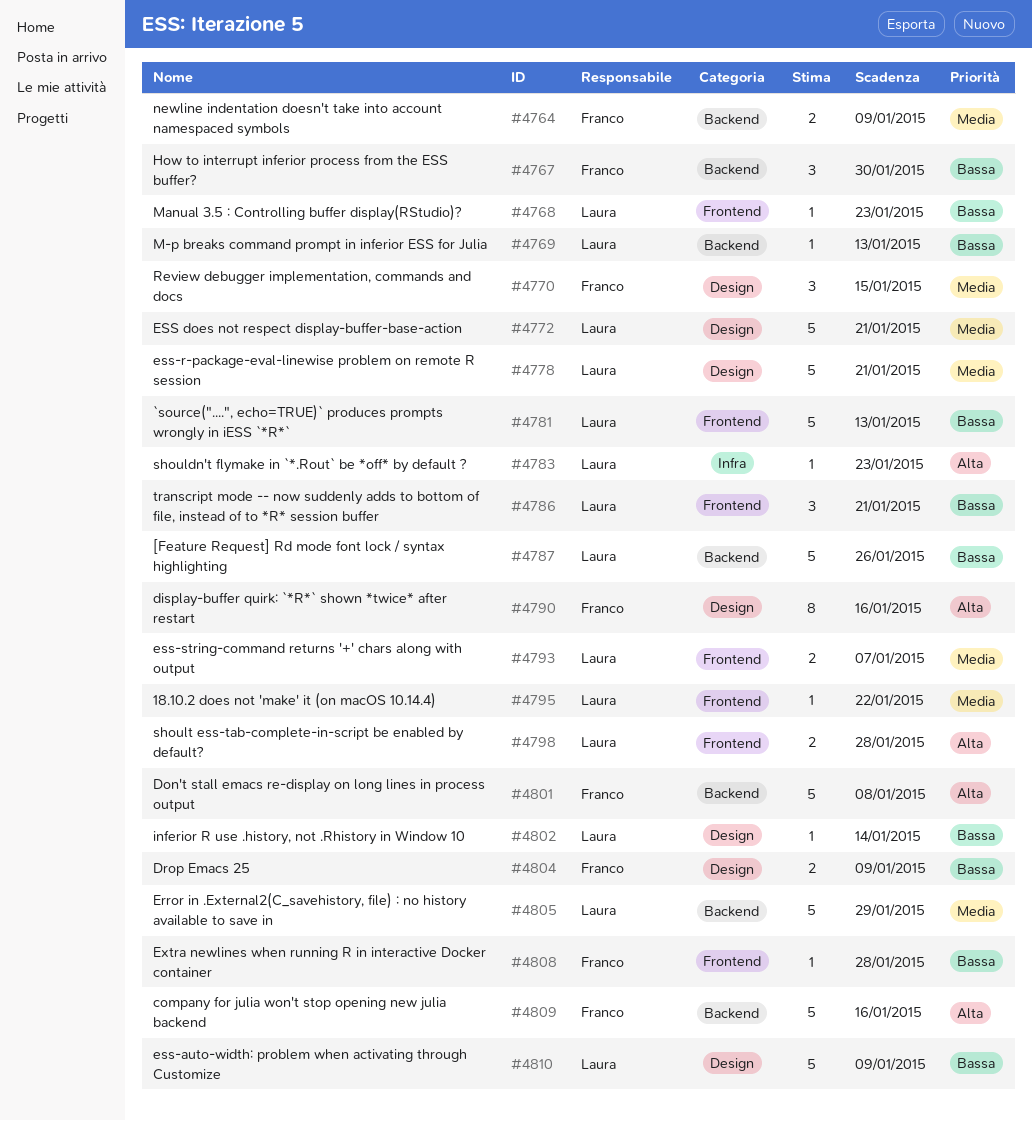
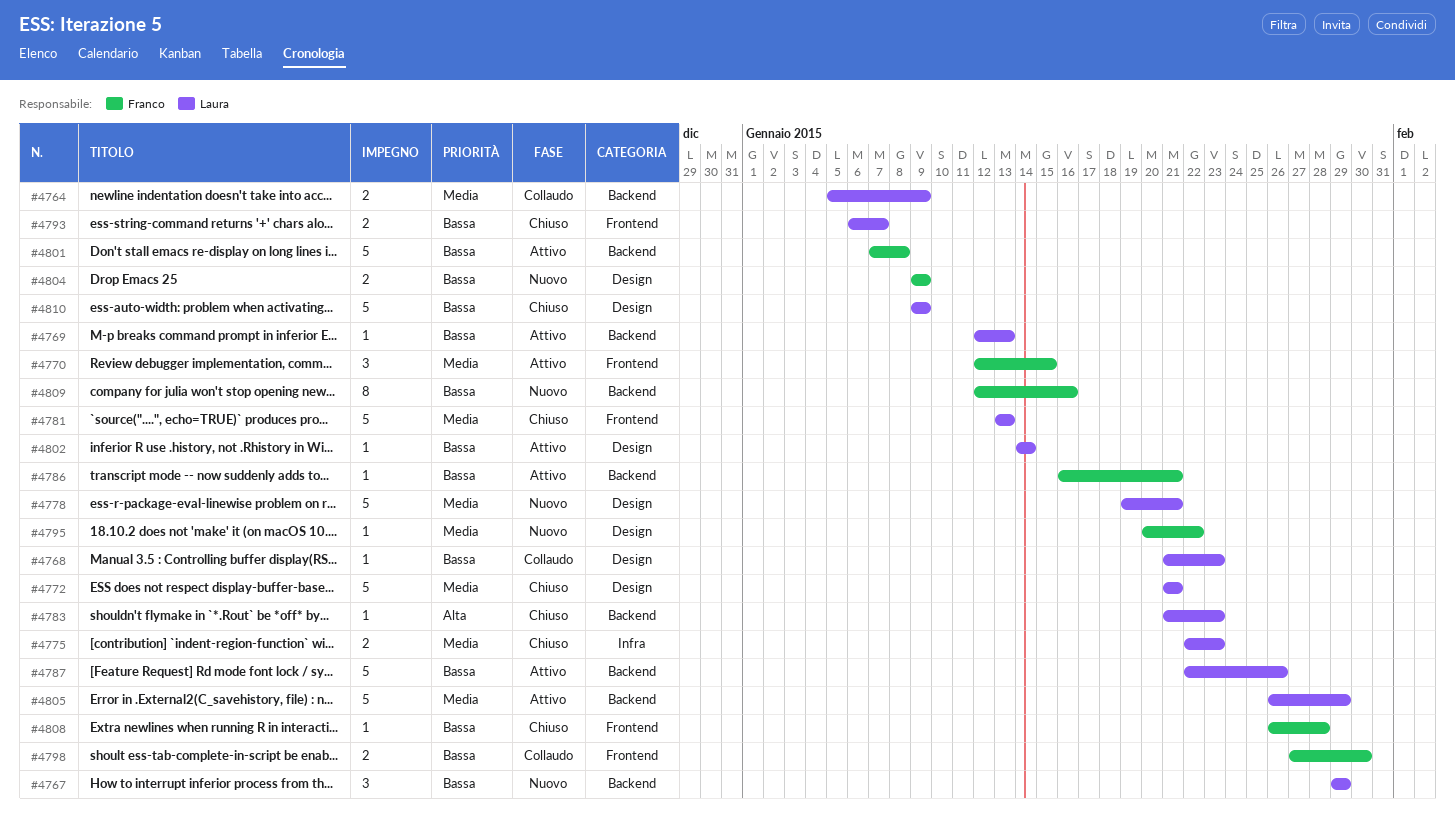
#4764, owner: Franco -> Laura
#4767, owner: Franco -> Laura
#4767, due: Jan 30 -> Jan 29
#4768, label: Frontend -> Design
#4770, label: Design -> Frontend
#4775: none -> present
#4781, priority: Bassa -> Media
#4783, label: Infra -> Backend
#4786, owner: Laura -> Franco
#4786, label: Frontend -> Backend
#4786, estimate: 3 -> 1
#4790: present -> none
#4793, priority: Media -> Bassa
#4795, owner: Laura -> Franco
#4795, label: Frontend -> Design
#4798, owner: Laura -> Franco
#4798, priority: Alta -> Bassa
#4798, due: Jan 28 -> Jan 30
#4801, priority: Alta -> Bassa
#4809, priority: Alta -> Bassa
#4809, estimate: 5 -> 8

